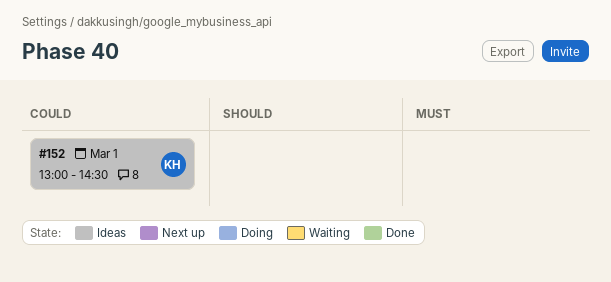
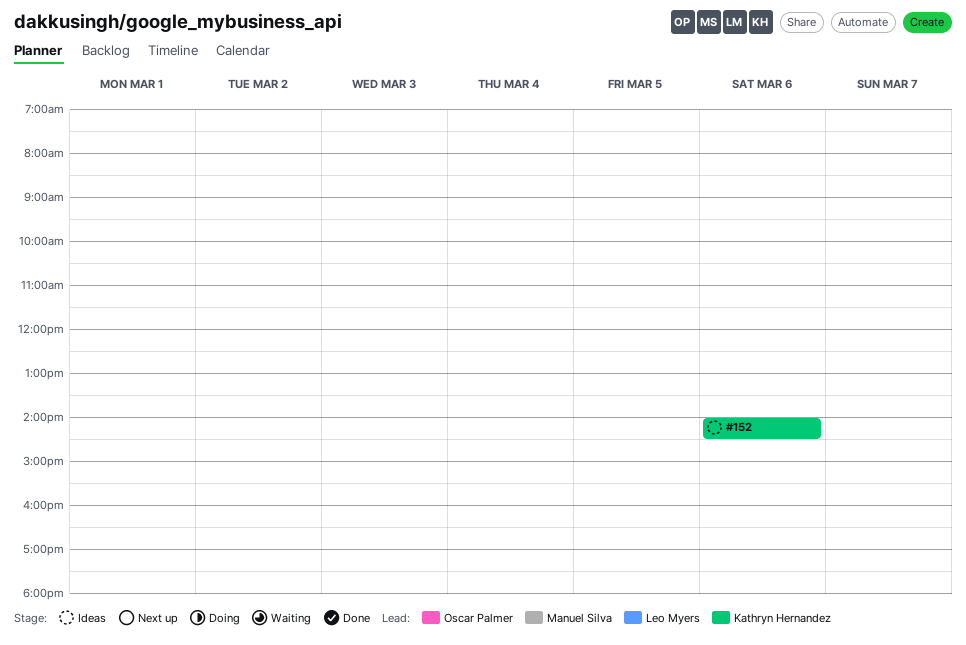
#152, day: Mar 1 -> Mar 6
#152, begins: 13:00 -> 14:00

